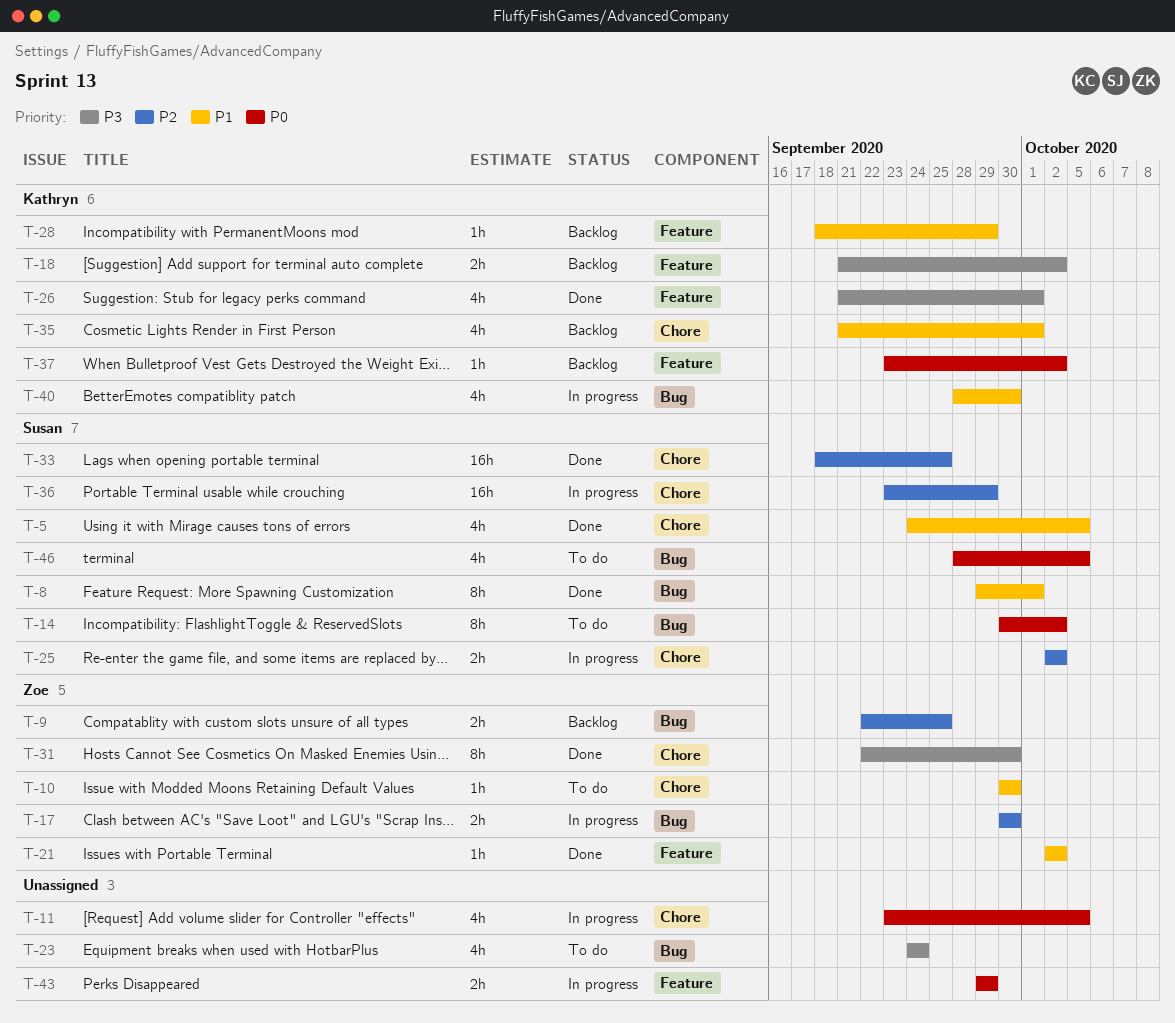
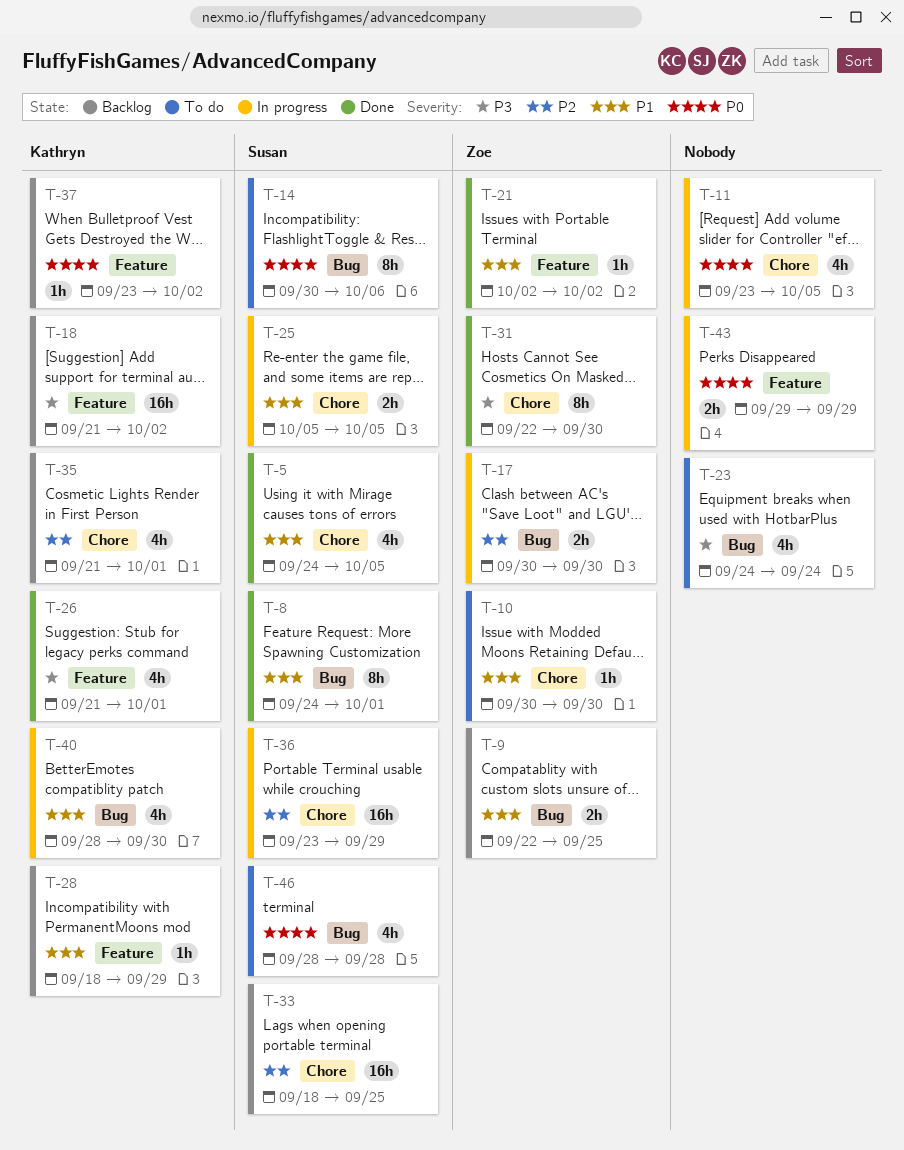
T-8, start: Sep 29 -> Sep 24
T-9, priority: P2 -> P1
T-14, due: Oct 2 -> Oct 6
T-18, estimate: 2h -> 16h
T-25, priority: P2 -> P1
T-25, start: Oct 2 -> Oct 5
T-25, due: Oct 2 -> Oct 5
T-33, status: Done -> Backlog
T-35, priority: P1 -> P2
T-46, due: Oct 5 -> Sep 28

